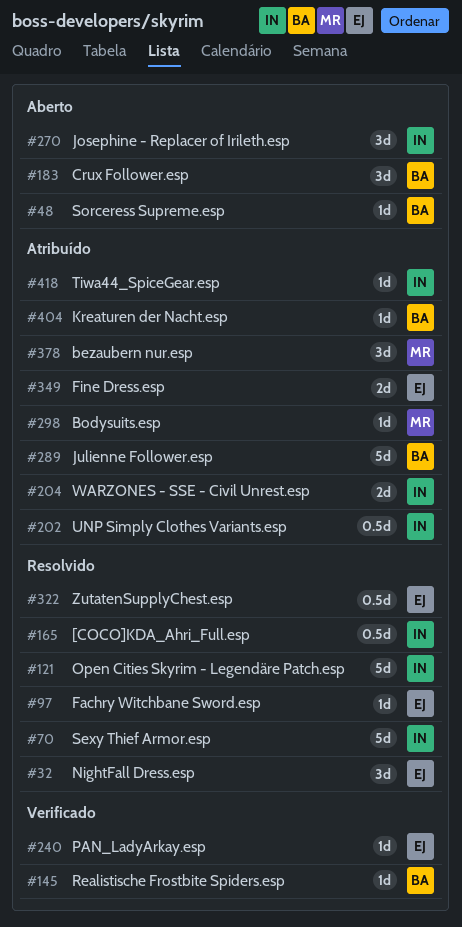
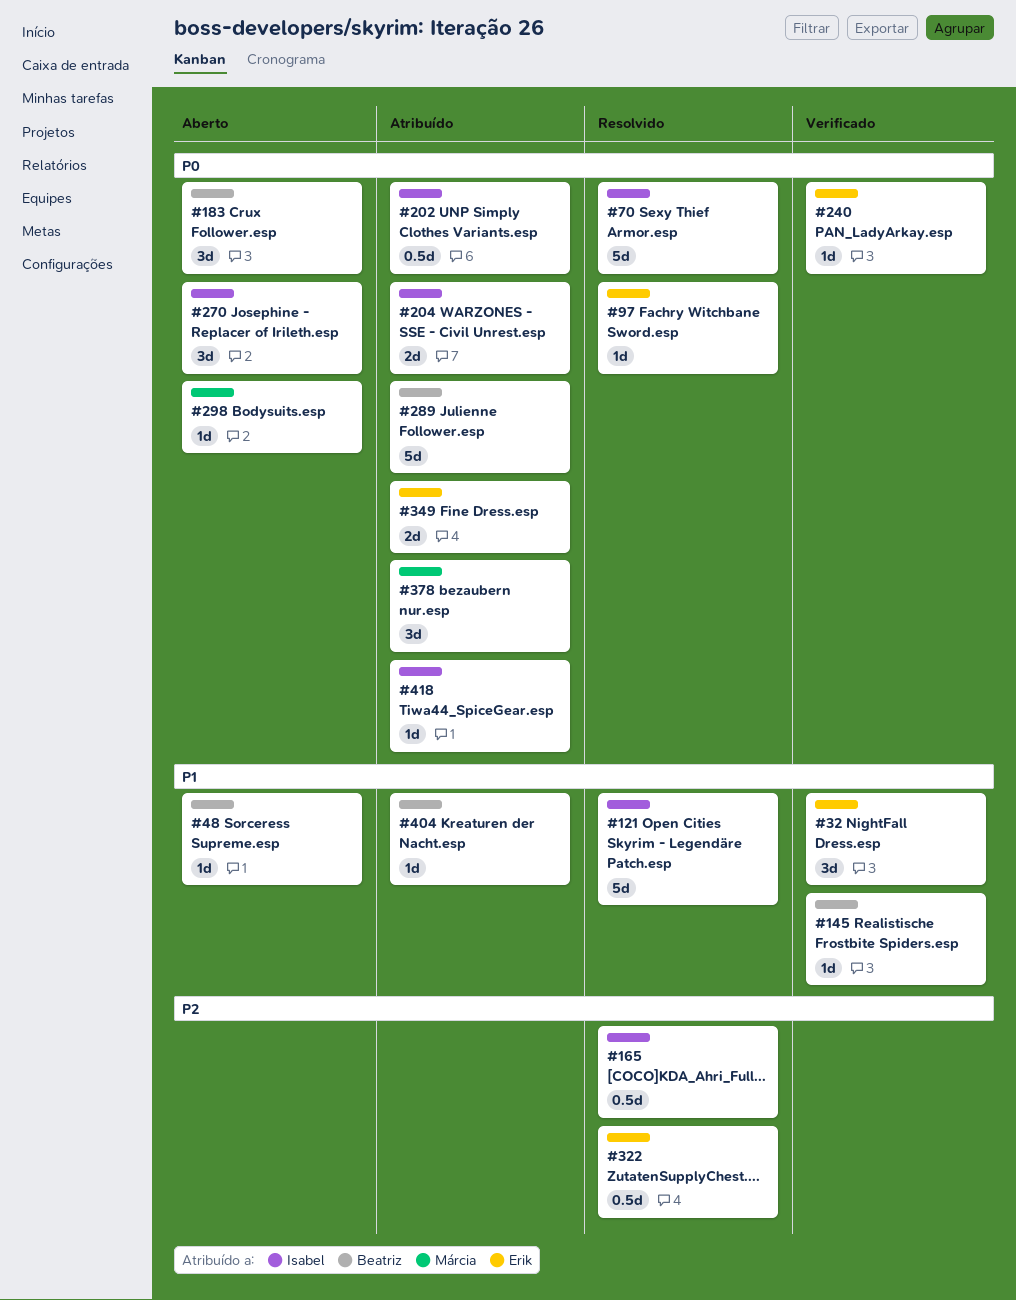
#32, status: Resolvido -> Verificado
#298, status: Atribuído -> Aberto

